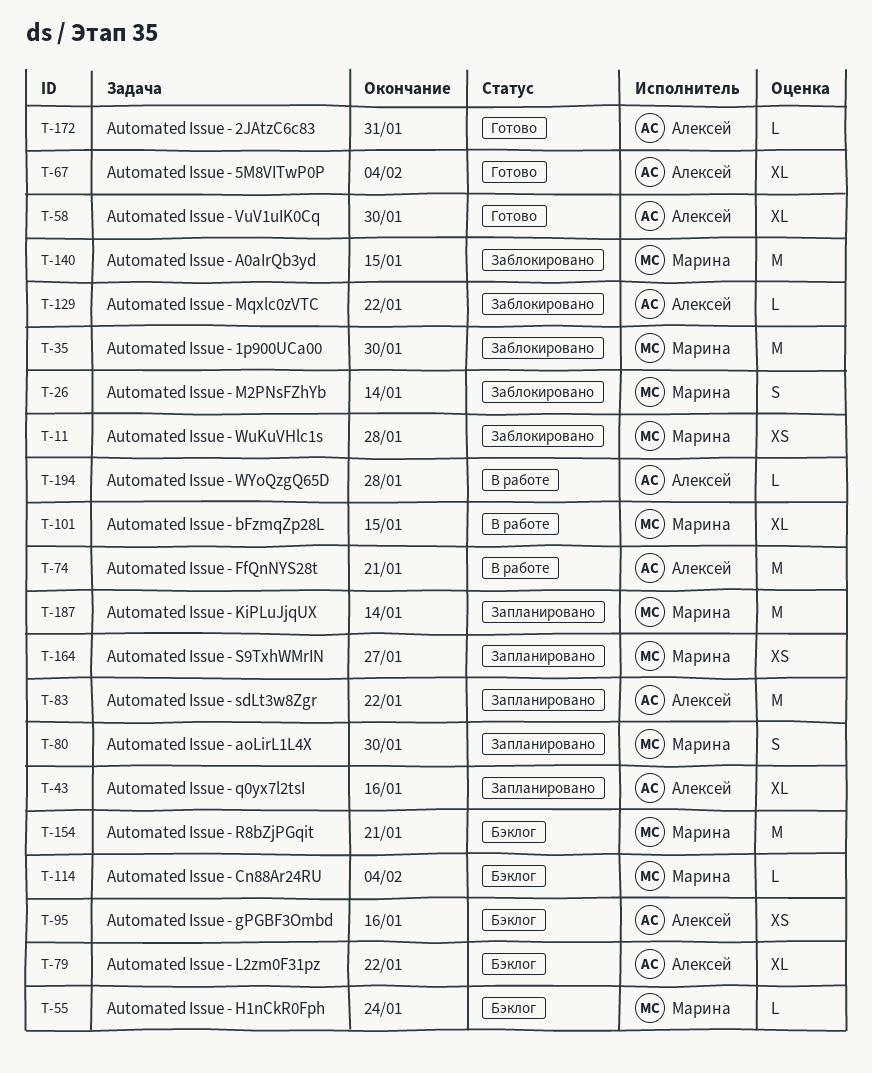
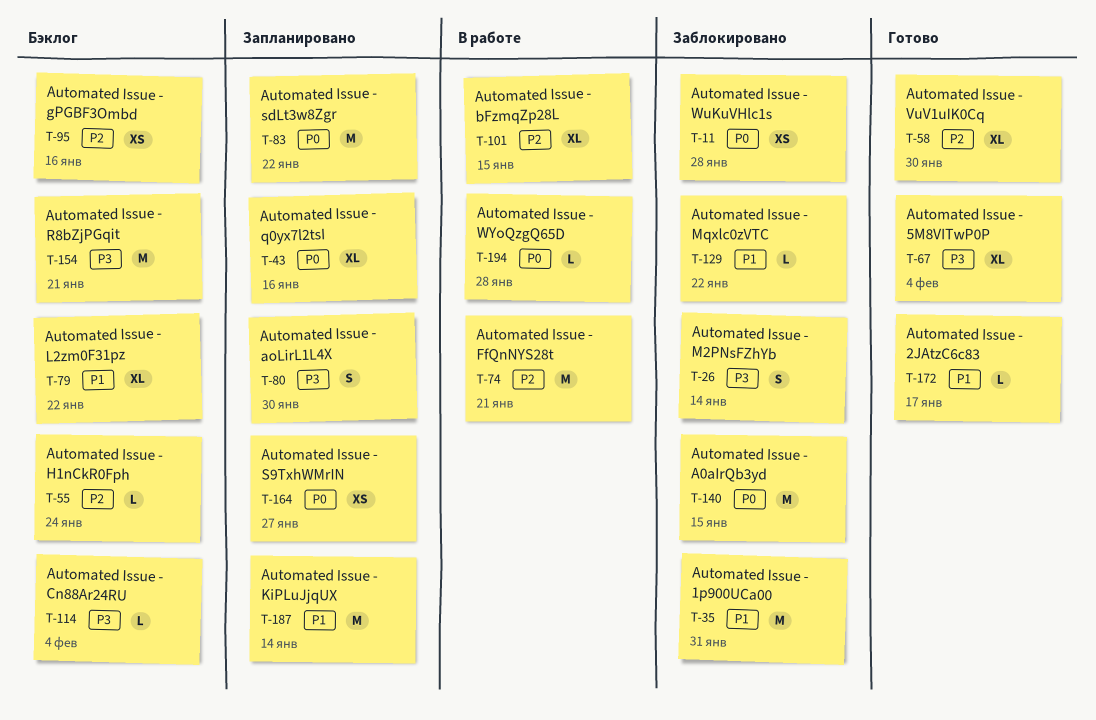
T-35, due: Jan 30 -> Jan 31
T-172, due: Jan 31 -> Jan 17

